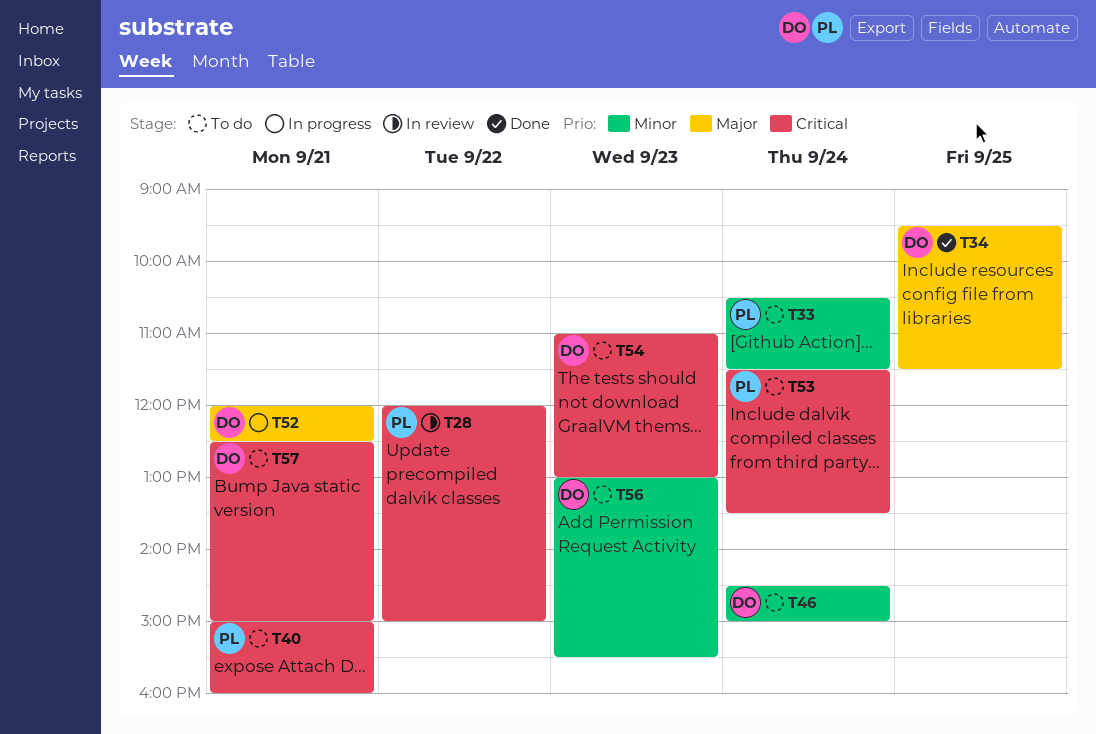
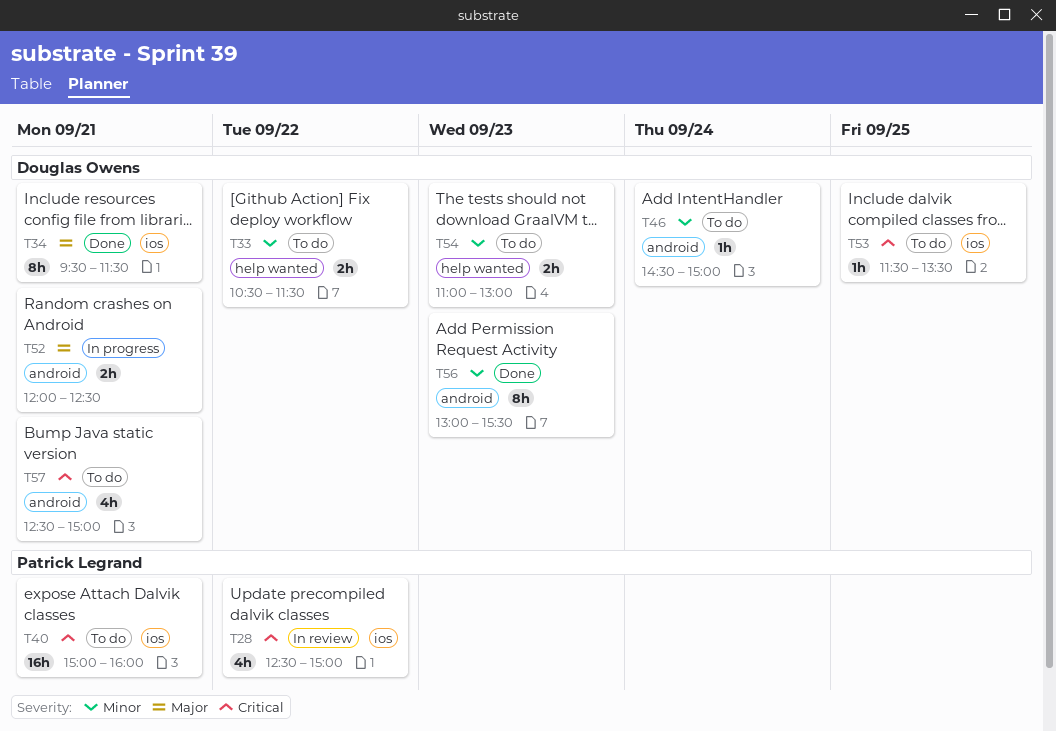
T28, begins: 12:00 -> 12:30
T33, owner: Patrick Legrand -> Douglas Owens
T33, day: Sep 24 -> Sep 22
T34, day: Sep 25 -> Sep 21
T53, owner: Patrick Legrand -> Douglas Owens
T53, day: Sep 24 -> Sep 25
T54, priority: Critical -> Minor
T56, status: To do -> Done

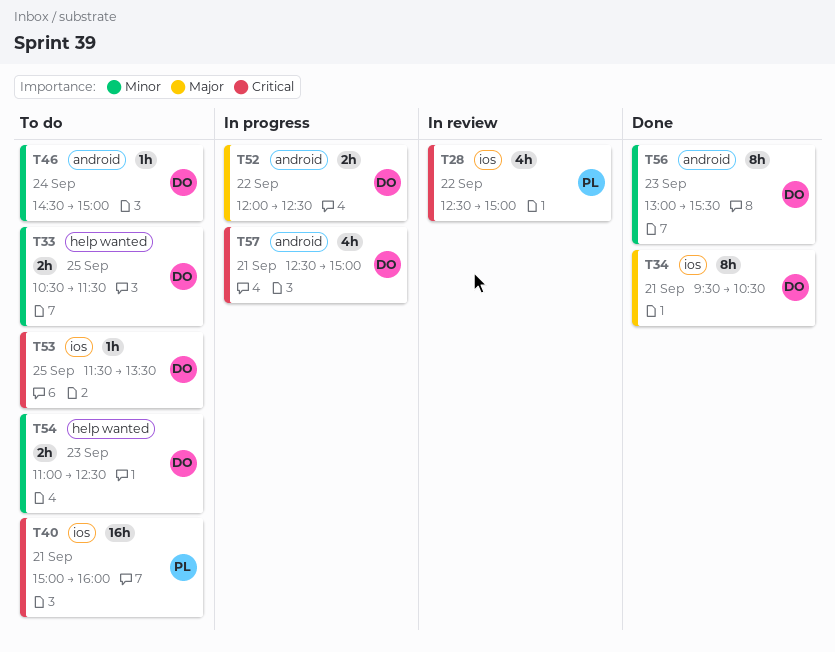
T33, day: Sep 22 -> Sep 25
T34, ends: 11:30 -> 10:30
T52, day: Sep 21 -> Sep 22
T54, ends: 13:00 -> 12:30
T57, status: To do -> In progress

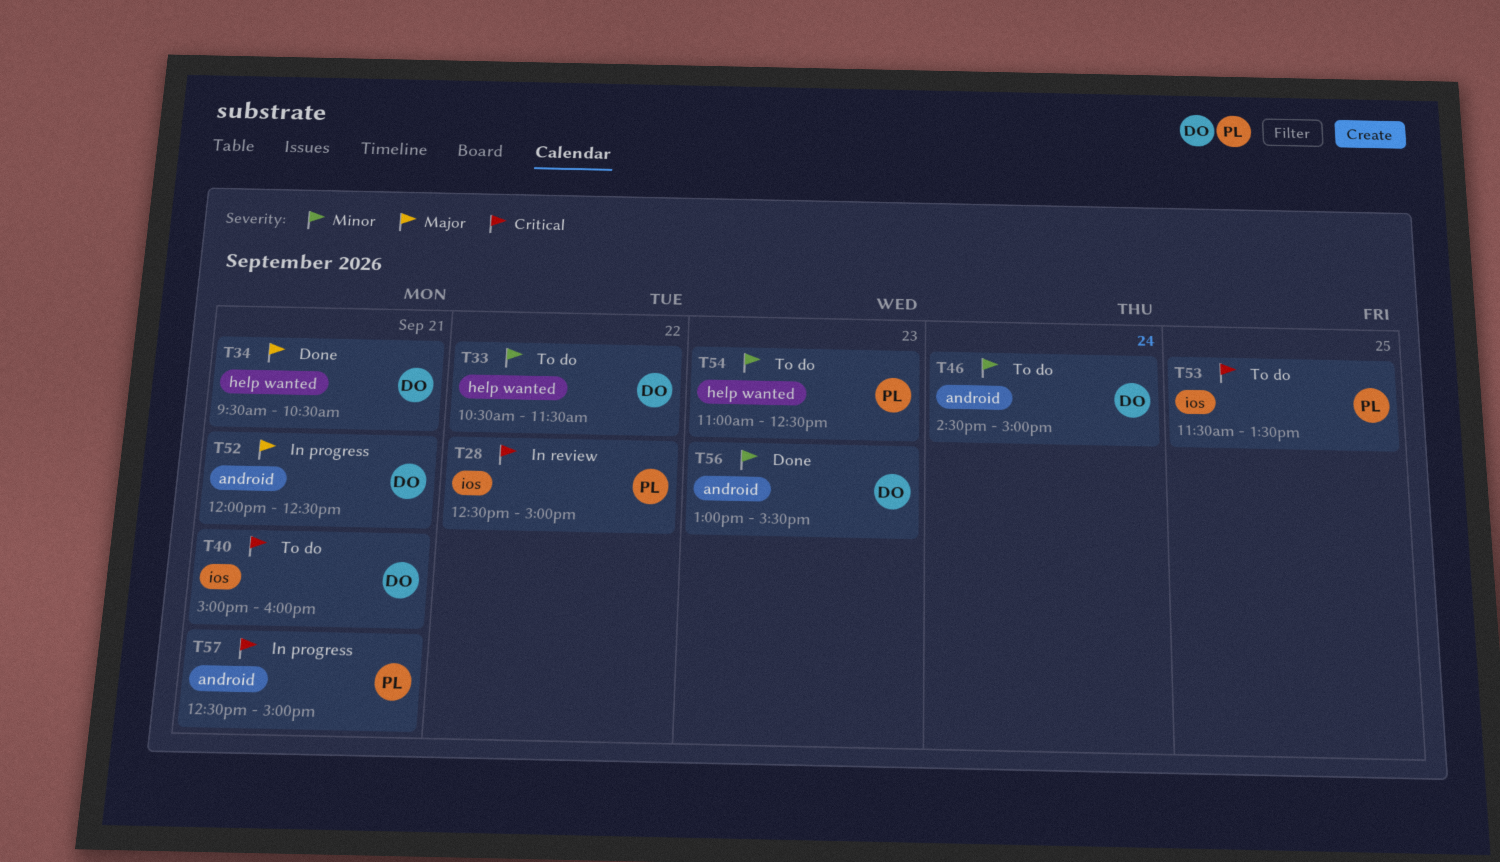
T33, day: Sep 25 -> Sep 22
T34, label: ios -> help wanted
T40, owner: PL -> DO
T52, day: Sep 22 -> Sep 21
T53, owner: DO -> PL
T54, owner: DO -> PL
T57, owner: DO -> PL

